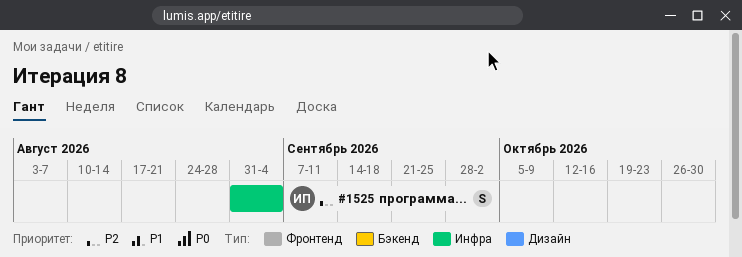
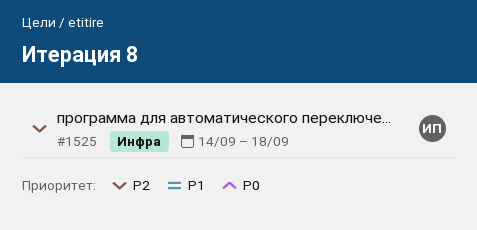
#1525, start: Aug 31 -> Sep 14
#1525, due: Sep 4 -> Sep 18

